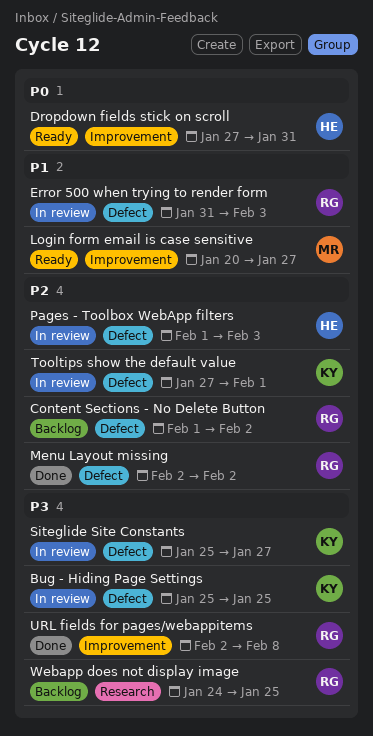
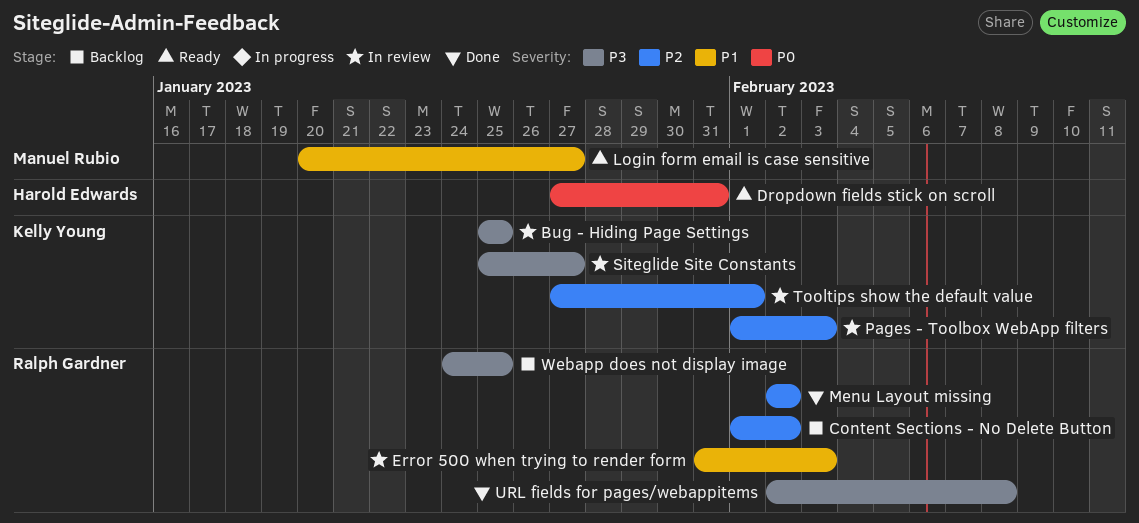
Pages - Toolbox WebApp filters, owner: Harold Edwards -> Kelly Young

